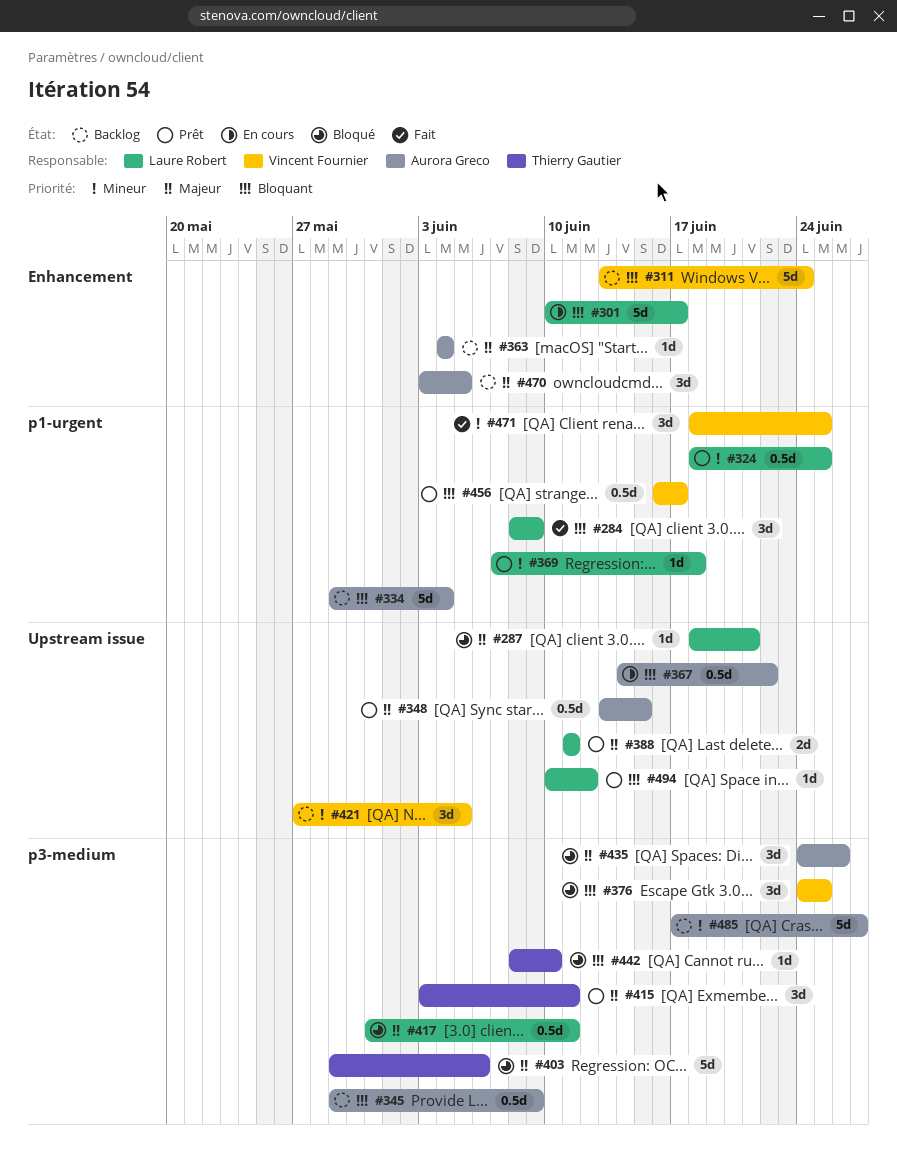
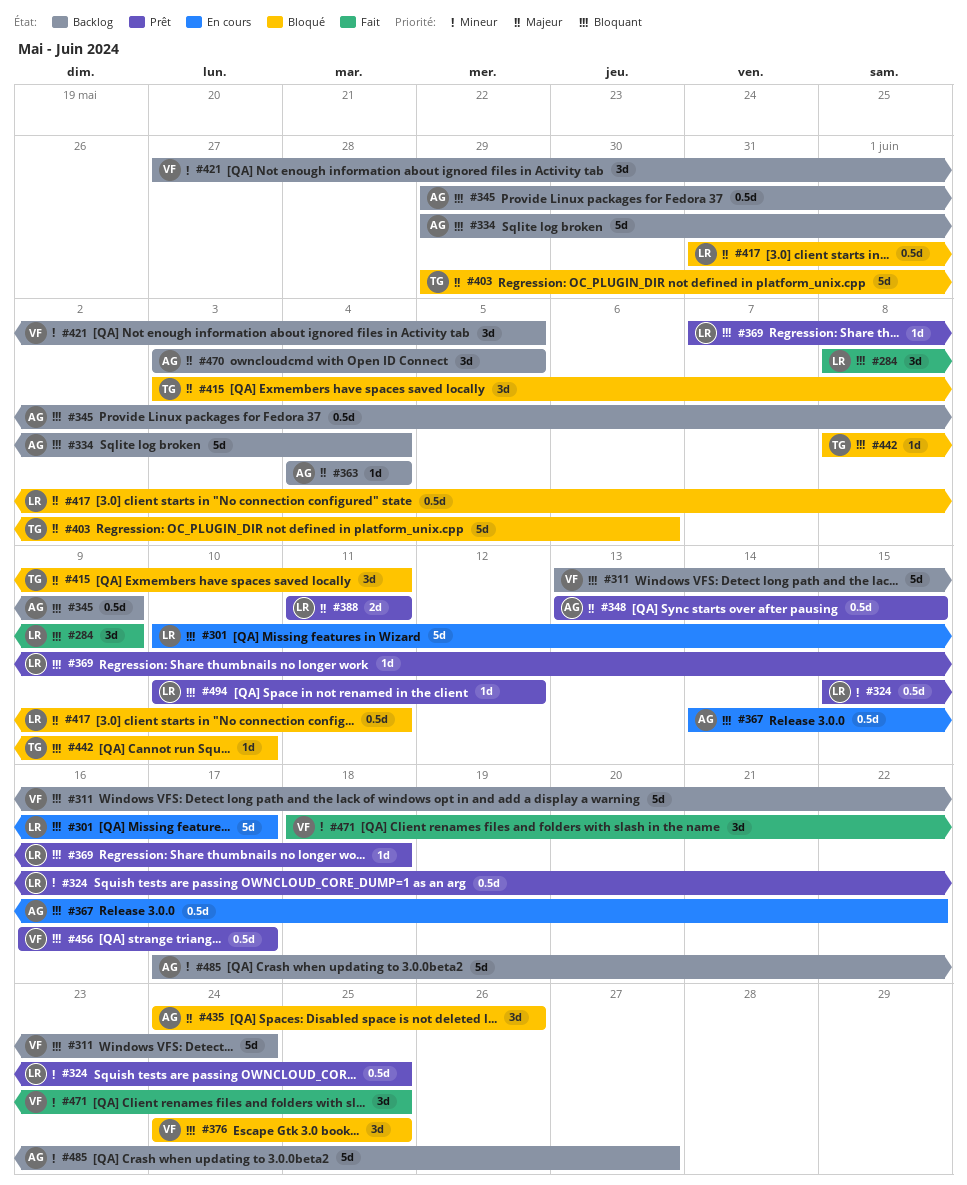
#287: present -> none
#324, start: Jun 18 -> Jun 15
#369, priority: Mineur -> Bloquant
#415, status: Prêt -> Bloqué

